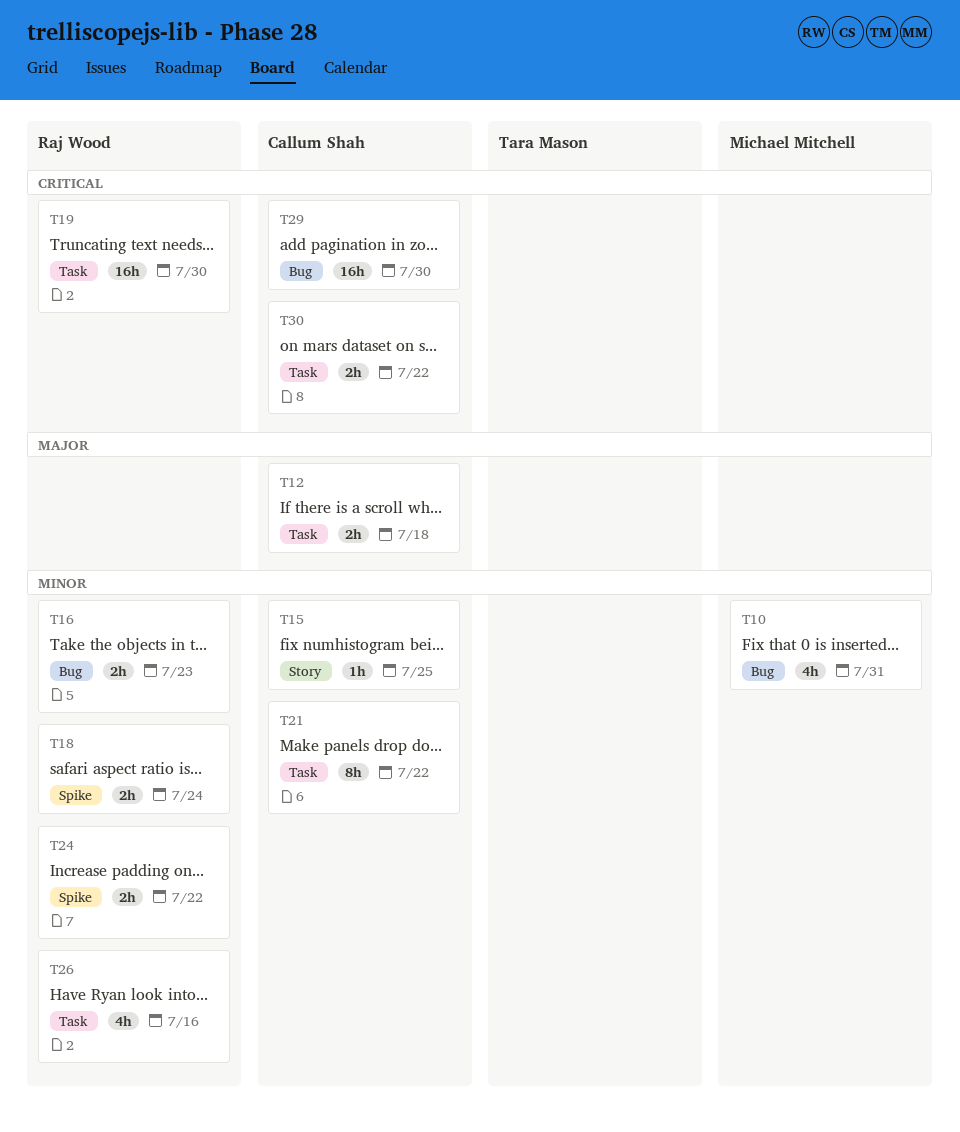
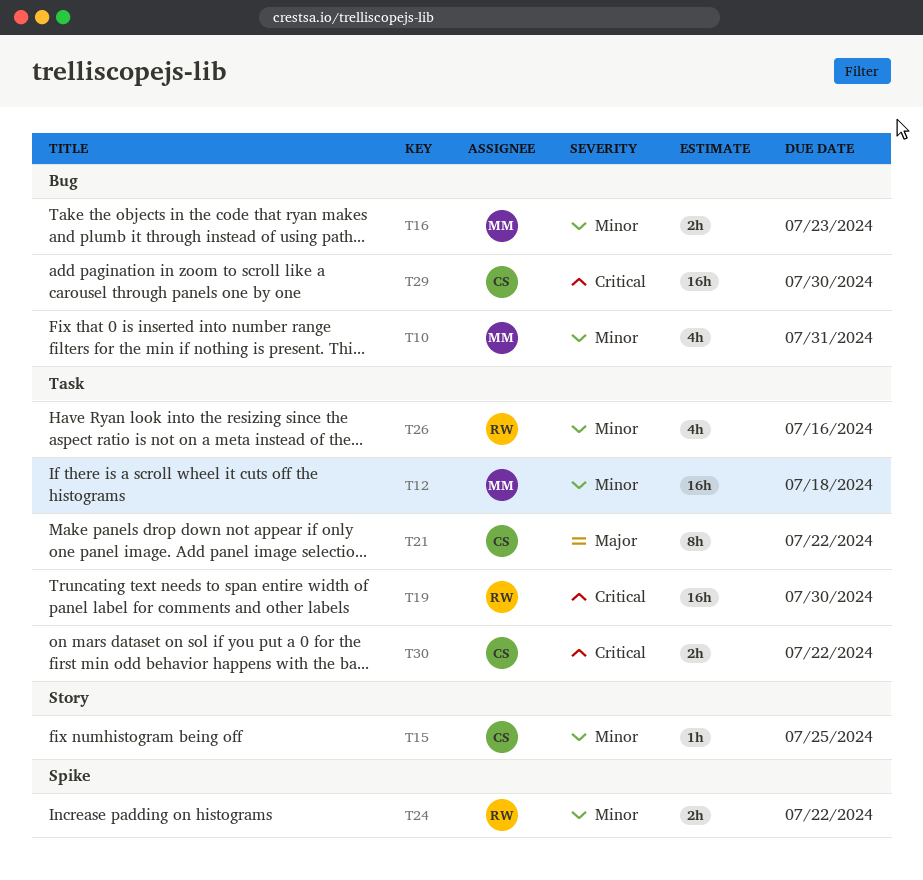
T12, owner: Callum Shah -> Michael Mitchell
T12, priority: Major -> Minor
T12, estimate: 2h -> 16h
T16, owner: Raj Wood -> Michael Mitchell
T18: present -> none
T21, priority: Minor -> Major

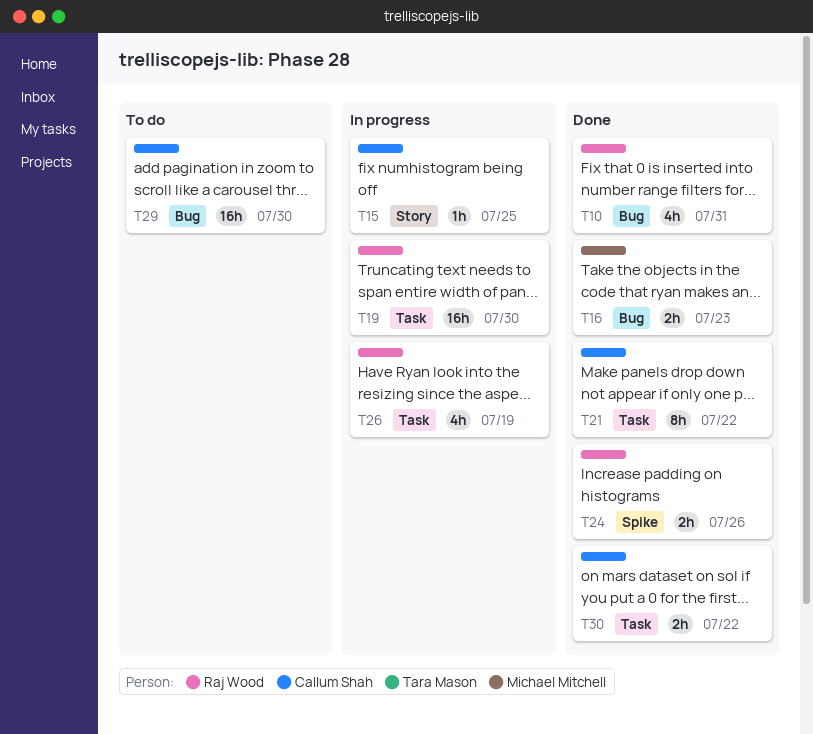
T10, owner: Michael Mitchell -> Raj Wood
T12: present -> none
T24, due: Jul 22 -> Jul 26
T26, due: Jul 16 -> Jul 19

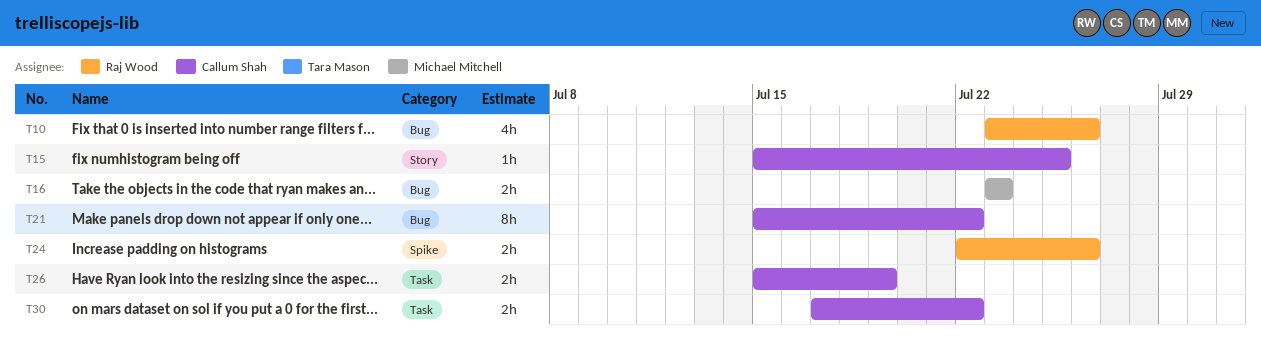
T10, due: Jul 31 -> Jul 26
T19: present -> none
T21, label: Task -> Bug
T26, owner: Raj Wood -> Callum Shah
T26, estimate: 4h -> 2h
T29: present -> none

